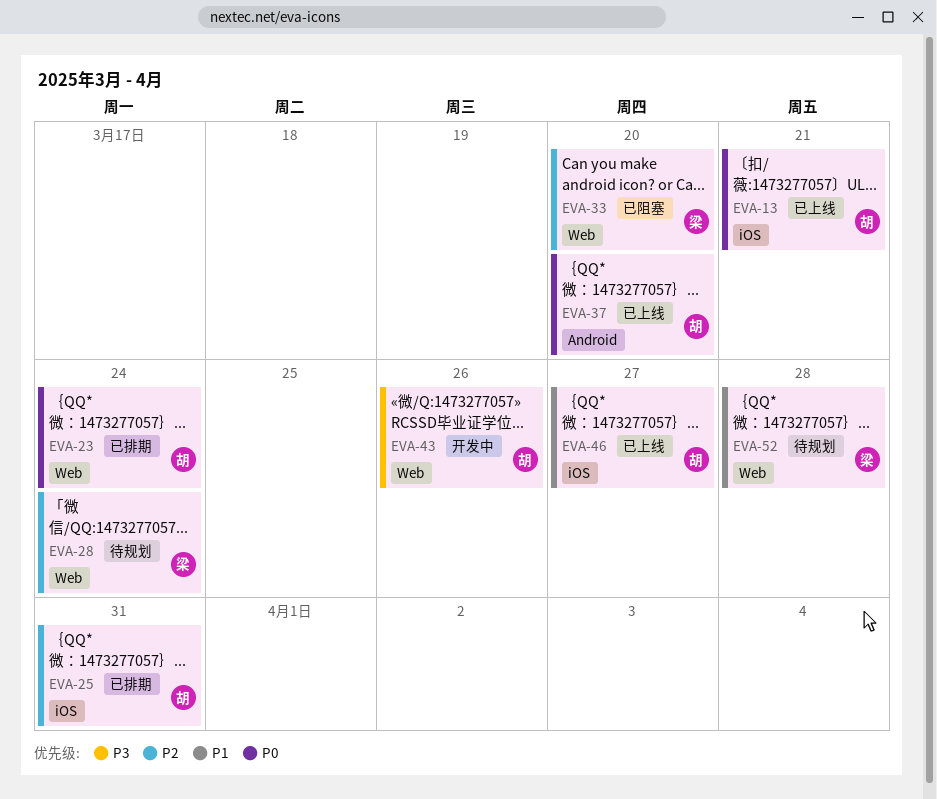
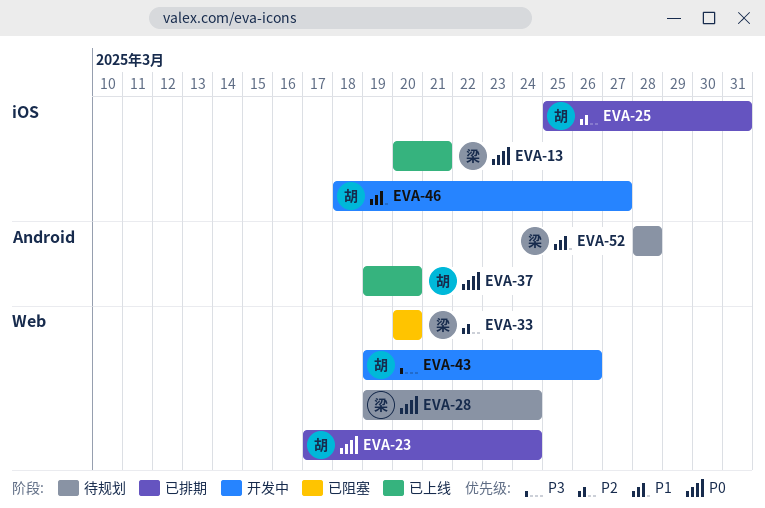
EVA-13, owner: 胡 -> 梁
EVA-28, priority: P2 -> P0
EVA-46, status: 已上线 -> 开发中
EVA-52, label: Web -> Android

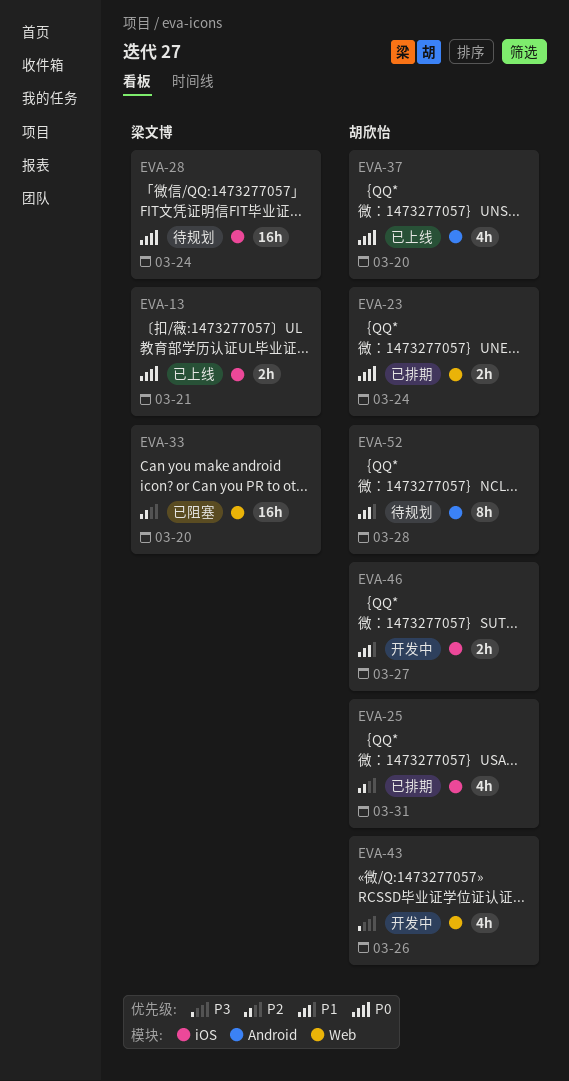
EVA-28, label: Web -> iOS
EVA-52, owner: 梁文博 -> 胡欣怡

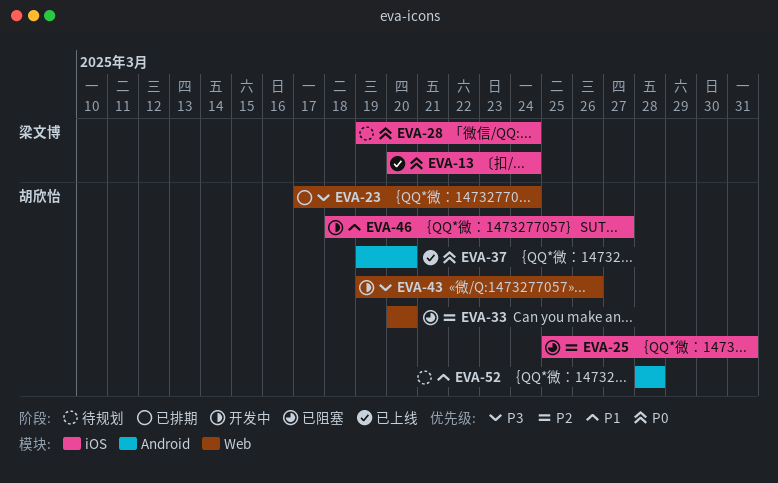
EVA-13, due: Mar 21 -> Mar 24
EVA-23, priority: P0 -> P3
EVA-25, status: 已排期 -> 已阻塞
EVA-33, owner: 梁文博 -> 胡欣怡

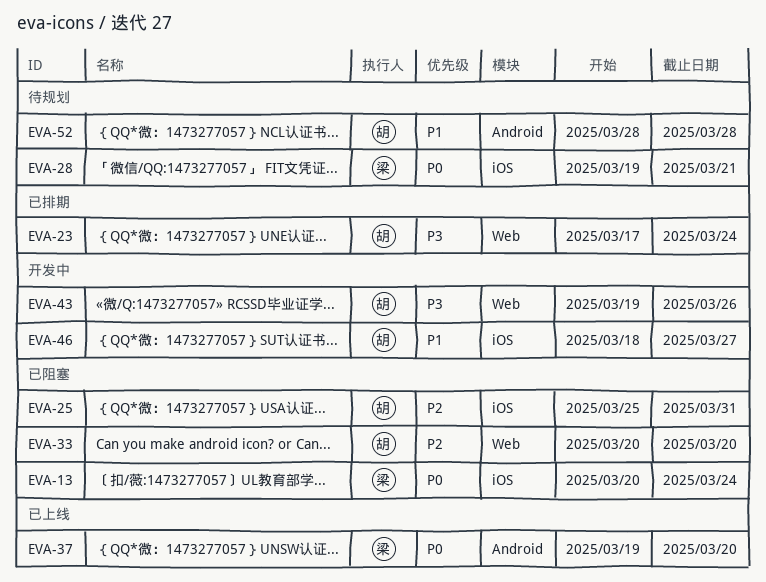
EVA-13, status: 已上线 -> 已阻塞
EVA-28, due: Mar 24 -> Mar 21
EVA-37, owner: 胡欣怡 -> 梁文博

